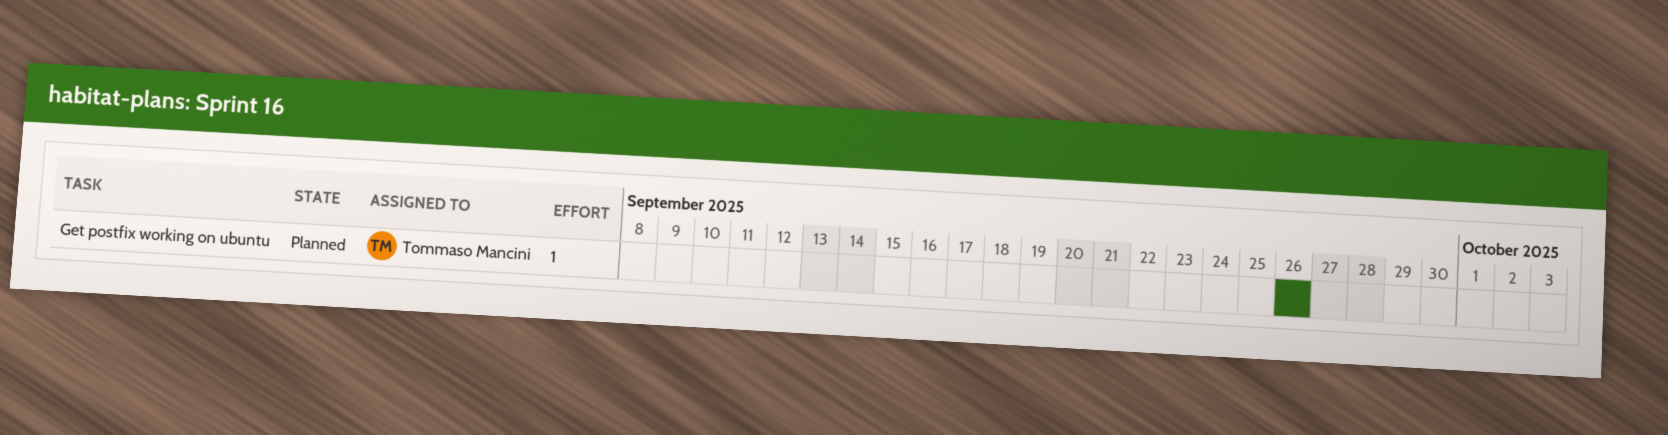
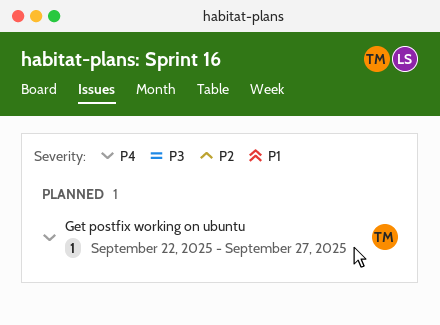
Get postfix working on ubuntu, start: Sep 26 -> Sep 22
Get postfix working on ubuntu, due: Sep 26 -> Sep 27

